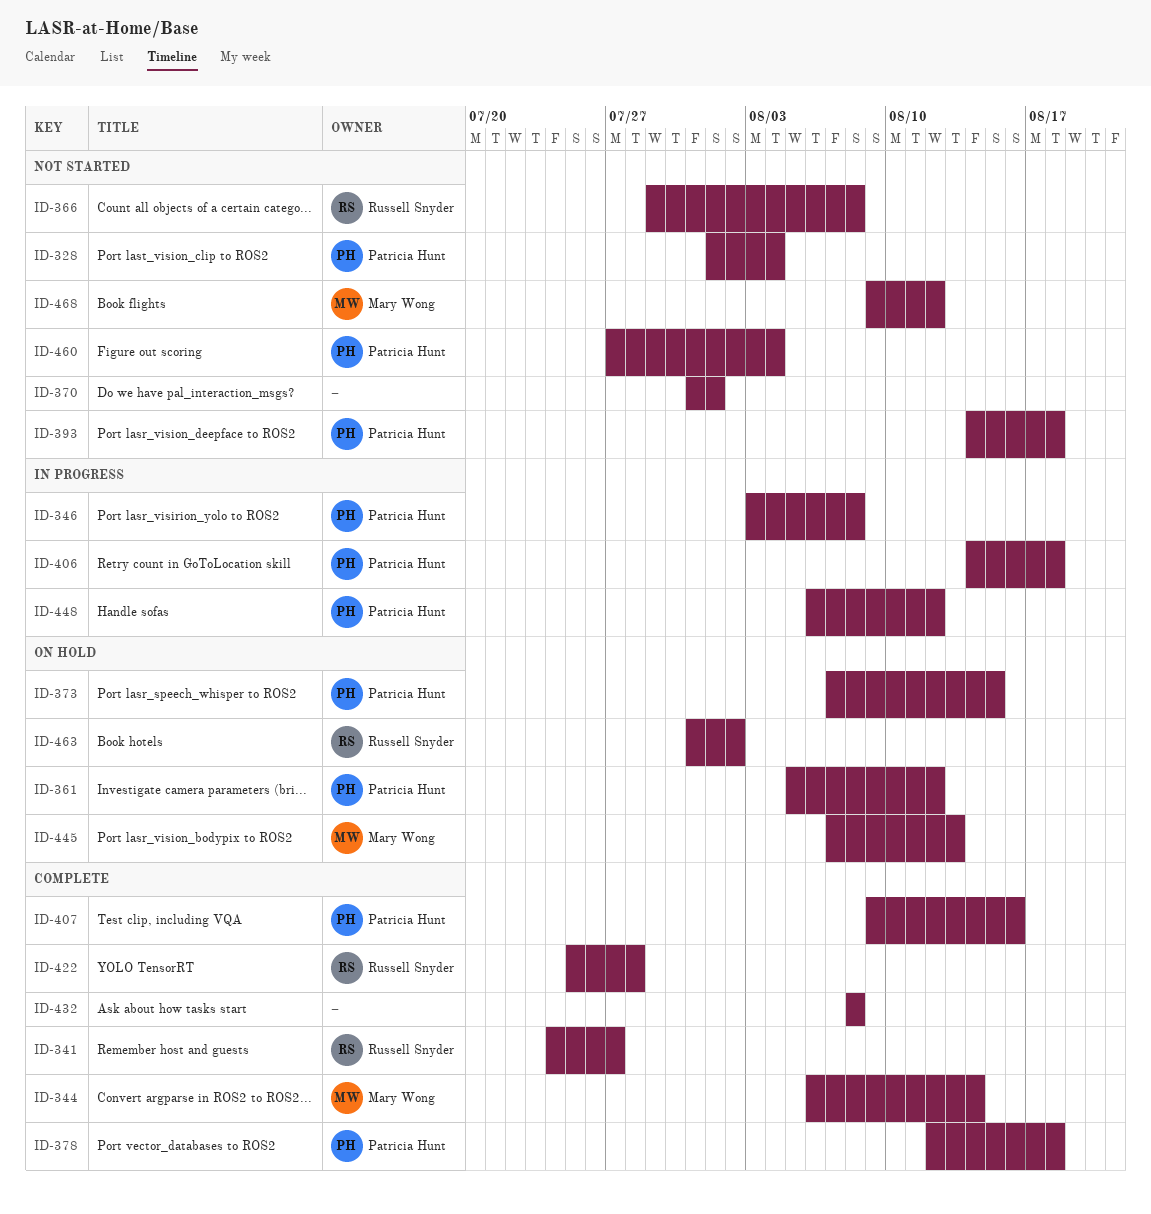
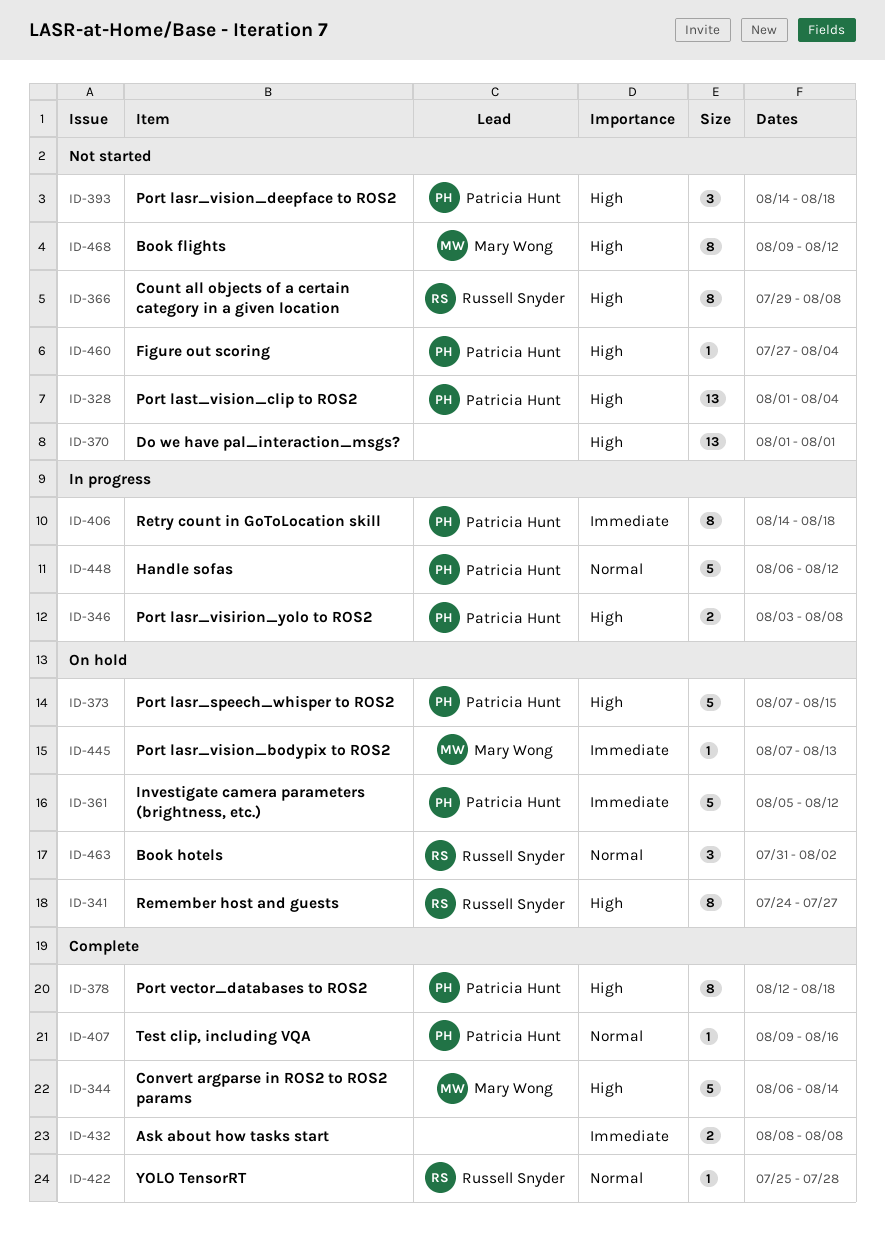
ID-341, status: Complete -> On hold
ID-370, start: Jul 31 -> Aug 1

